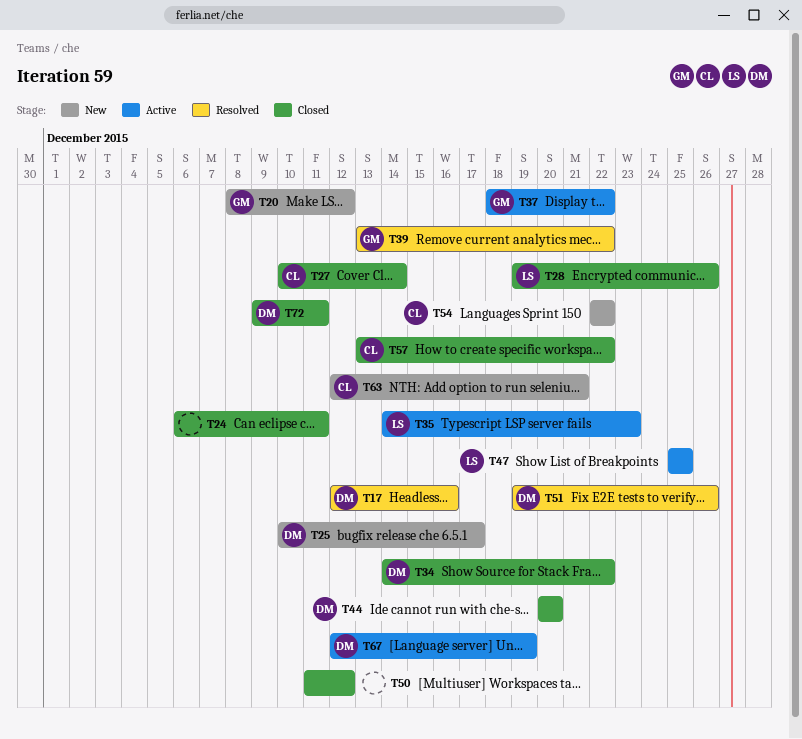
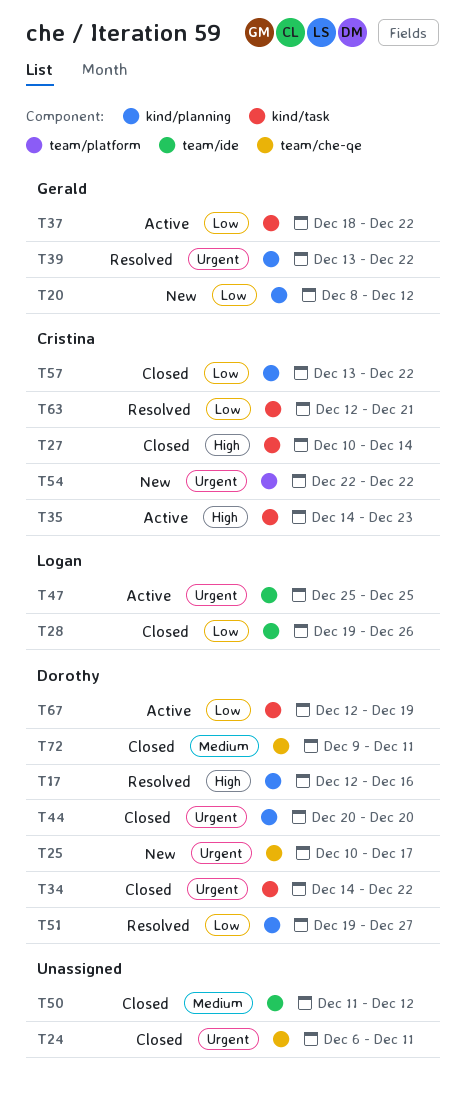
T35, owner: Logan -> Cristina
T51, due: Dec 26 -> Dec 27
T63, status: New -> Resolved

